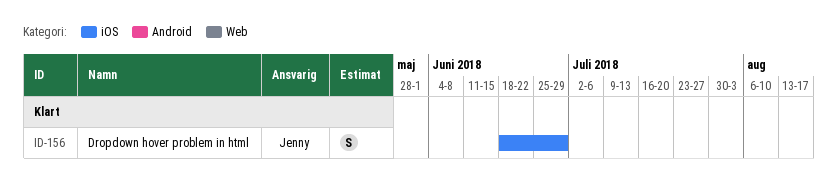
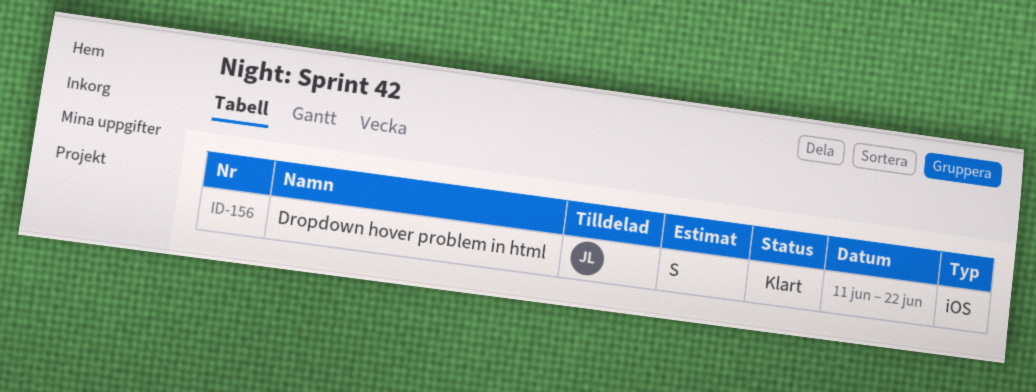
ID-156, start: Jun 18 -> Jun 11
ID-156, due: Jun 29 -> Jun 22

